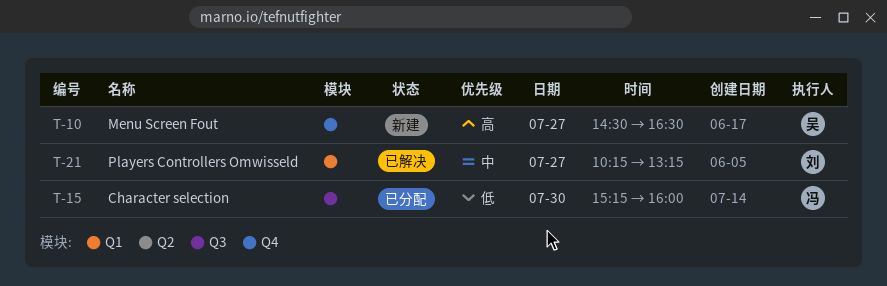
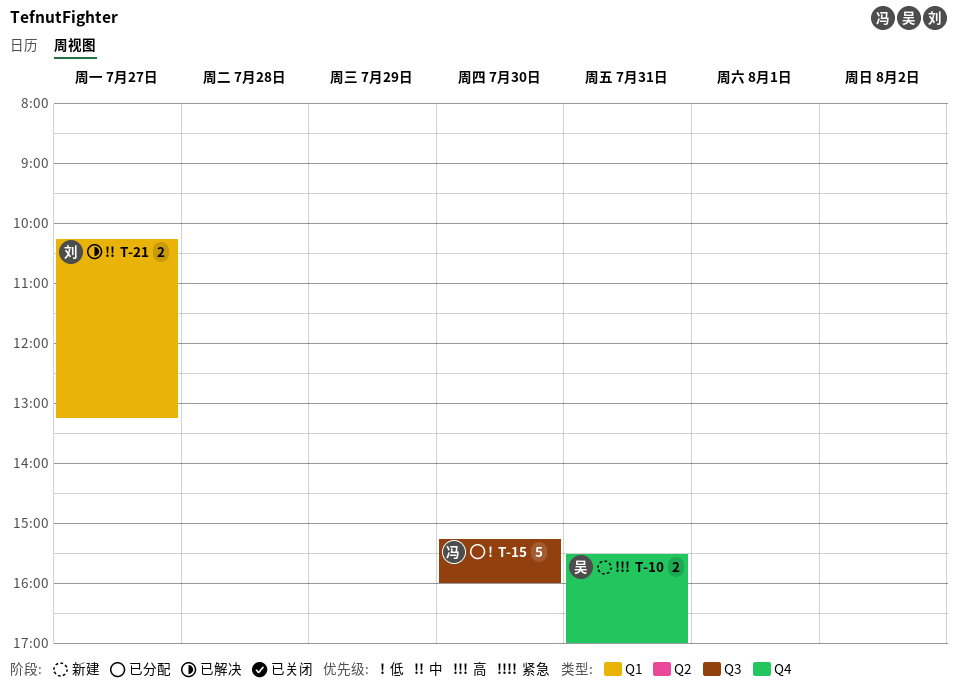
T-10, day: Jul 27 -> Jul 31
T-10, begins: 14:30 -> 15:30
T-10, ends: 16:30 -> 17:00

